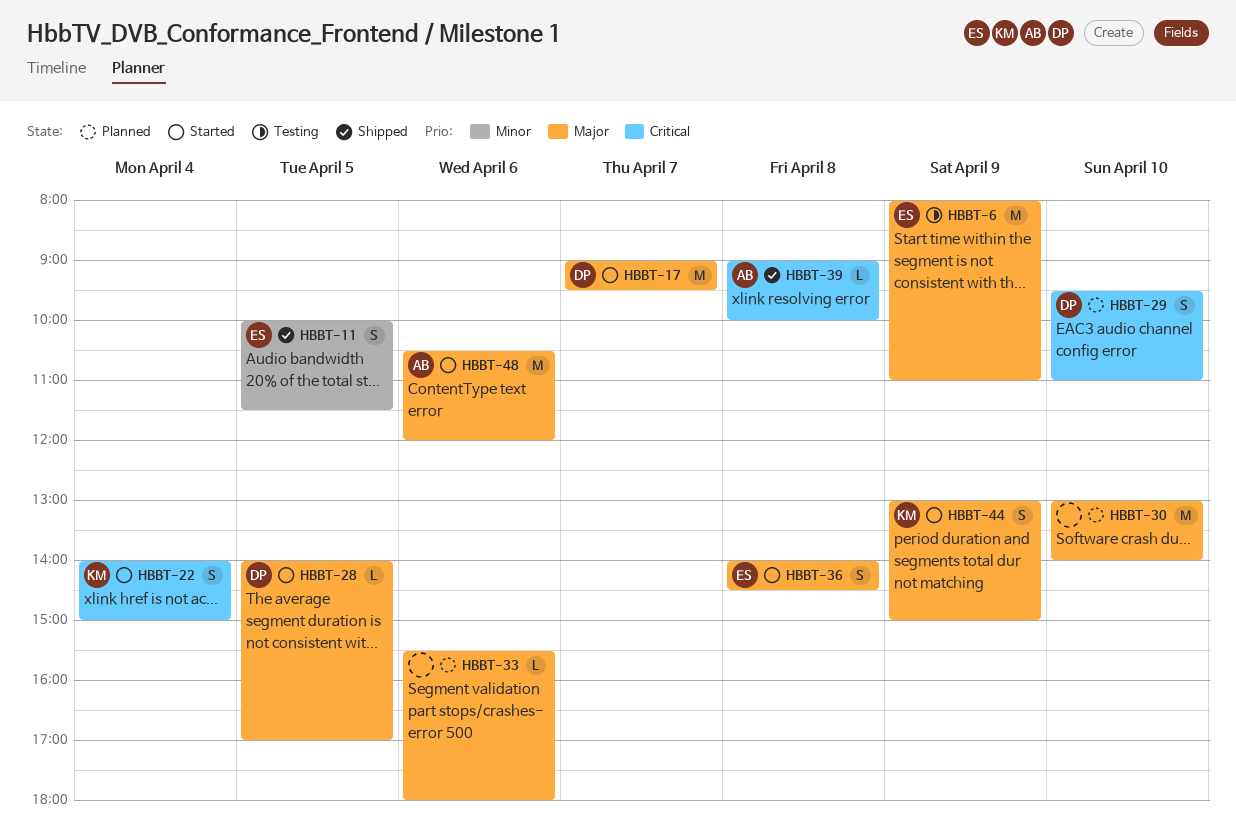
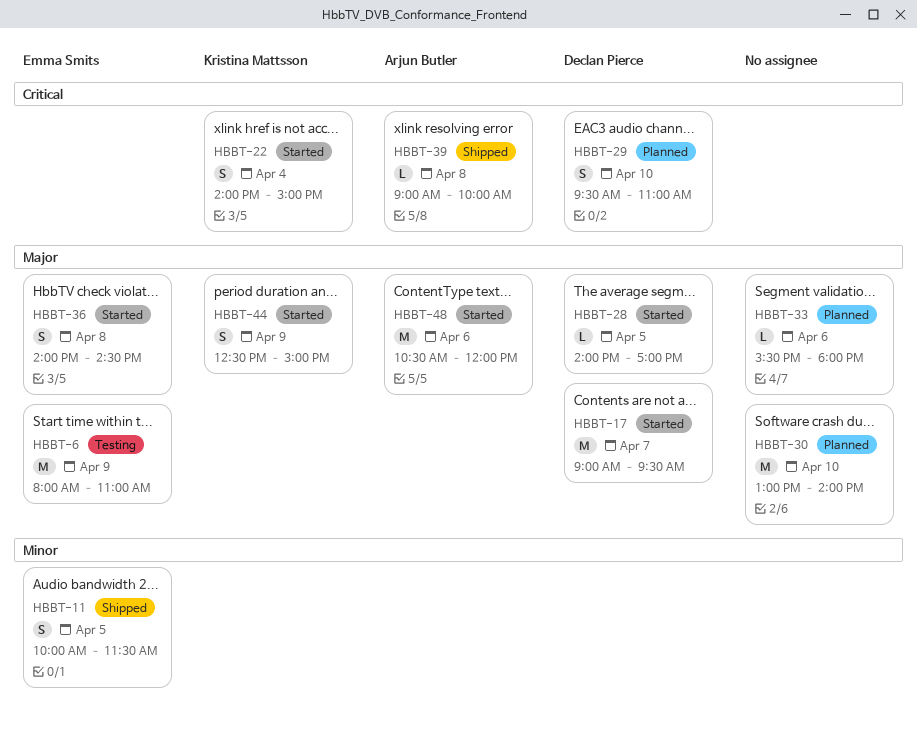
HBBT-44, begins: 13:00 -> 12:30

